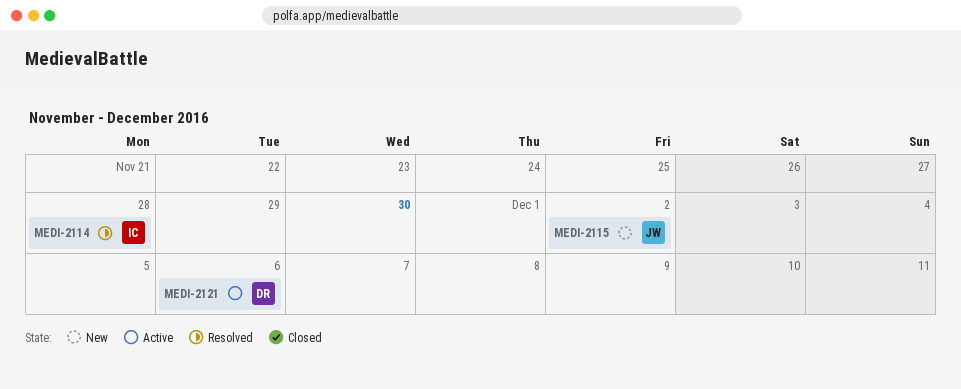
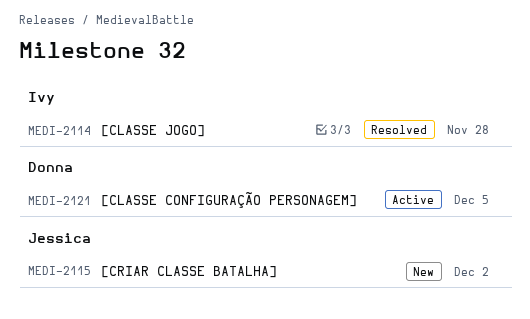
MEDI-2121, due: Dec 6 -> Dec 5

